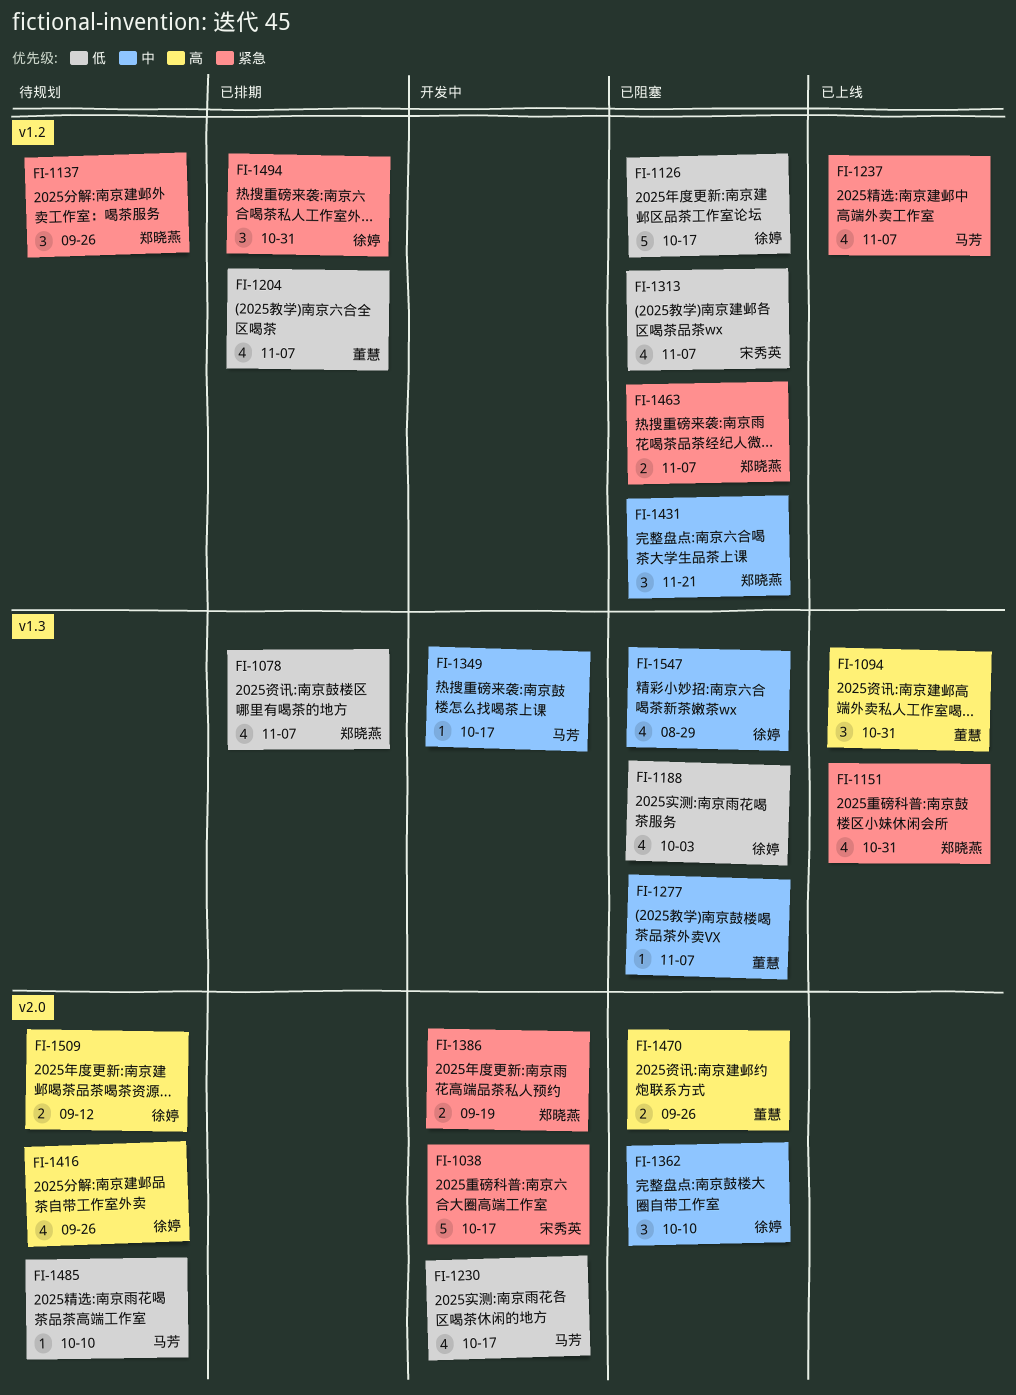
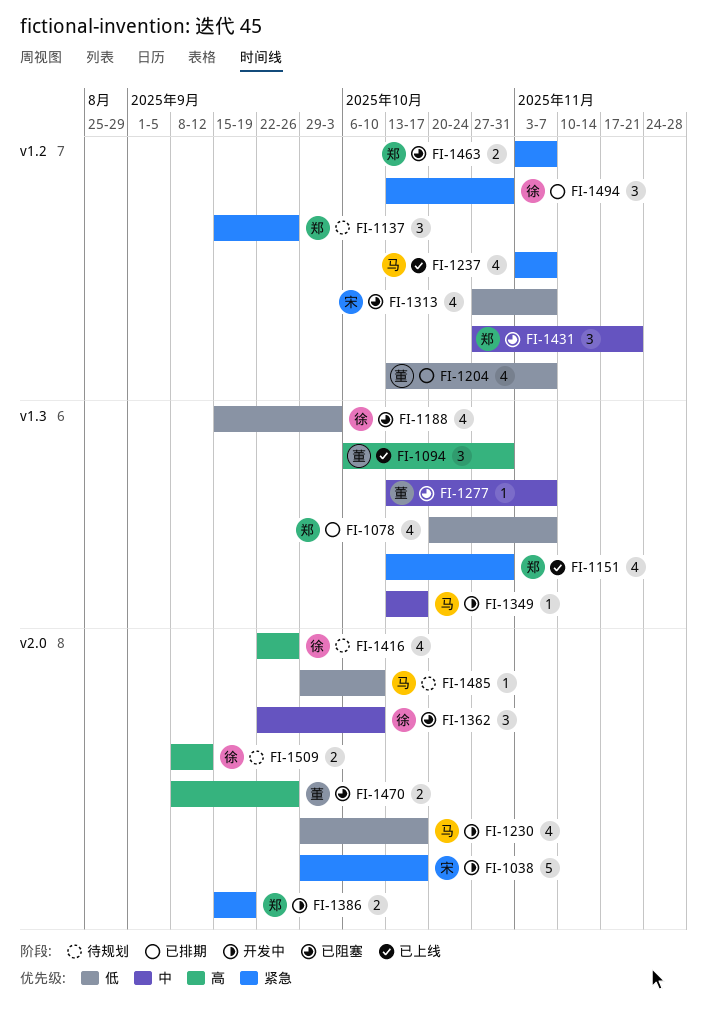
FI-1126: present -> none
FI-1547: present -> none

